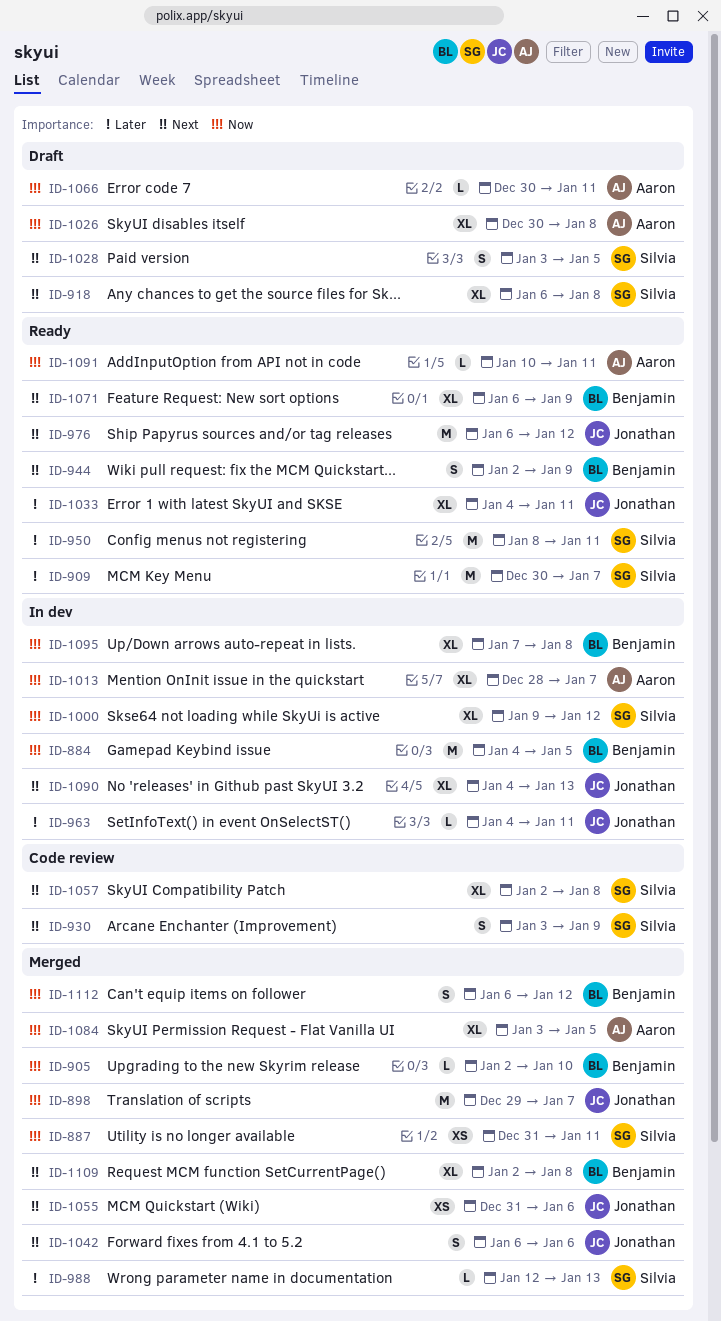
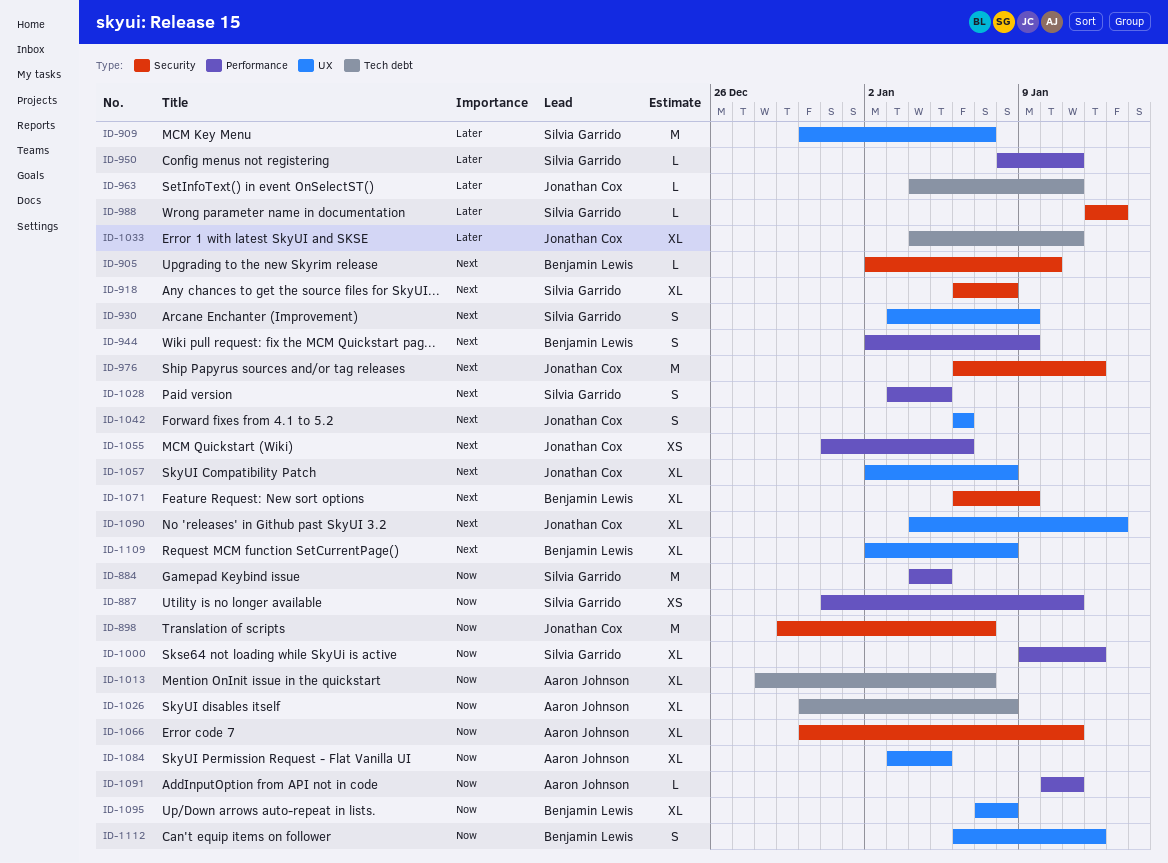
ID-884, owner: Benjamin Lewis -> Silvia Garrido
ID-905, priority: Now -> Next
ID-950, estimate: M -> L
ID-1057, owner: Silvia Garrido -> Jonathan Cox
ID-1066, estimate: L -> XL

